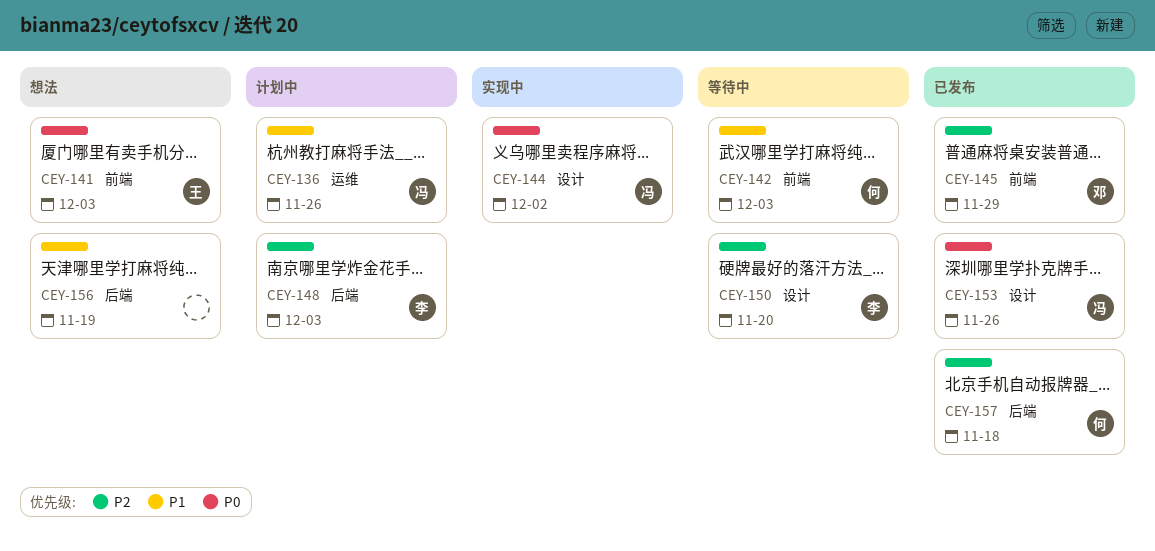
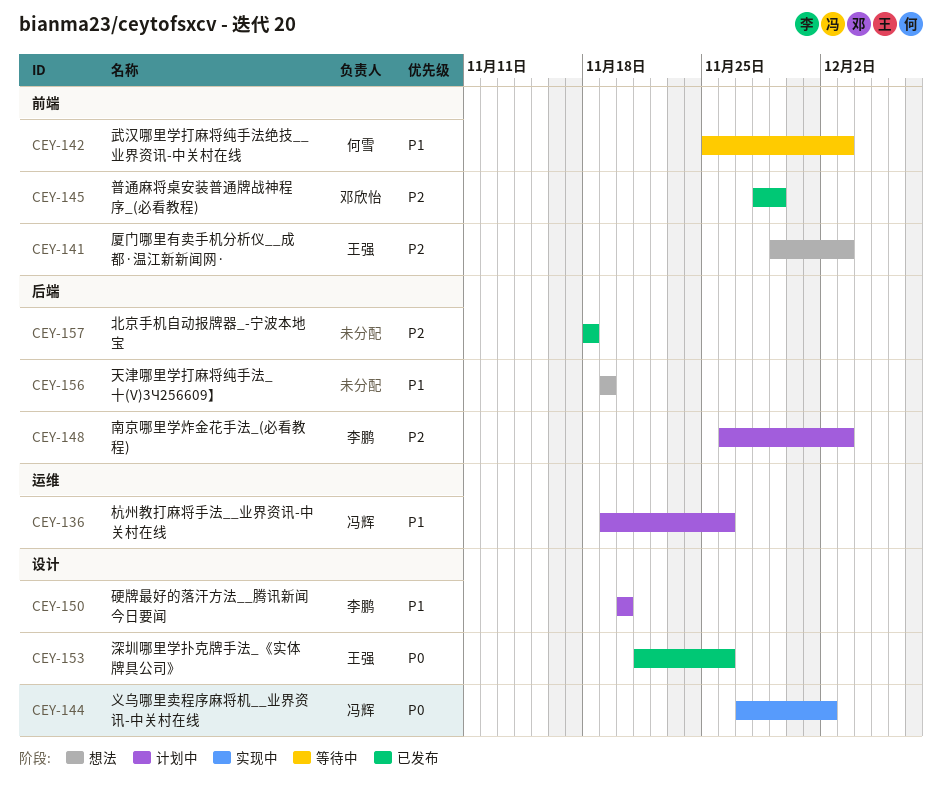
CEY-141, priority: P0 -> P2
CEY-150, status: 等待中 -> 计划中
CEY-150, priority: P2 -> P1
CEY-153, owner: 冯辉 -> 王强
CEY-157, owner: 何雪 -> none

